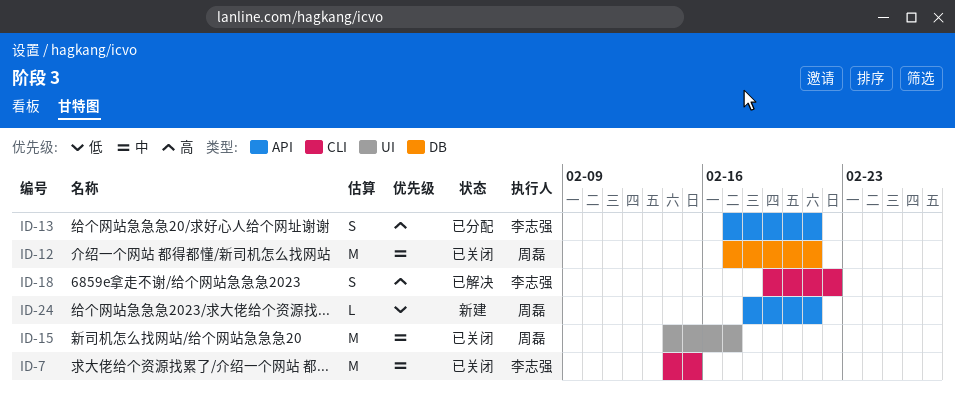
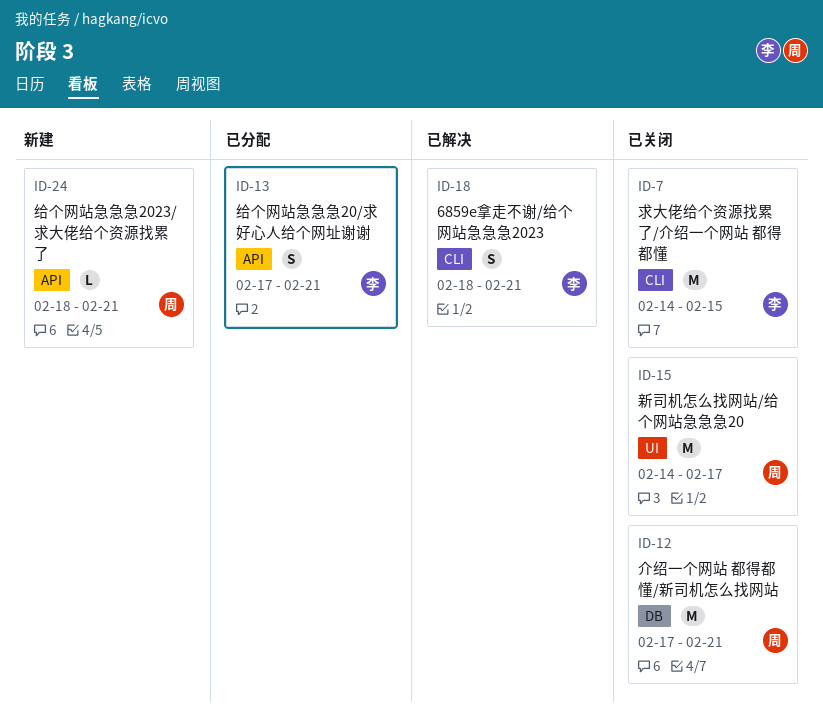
ID-18, start: Feb 19 -> Feb 18
ID-18, due: Feb 22 -> Feb 21

